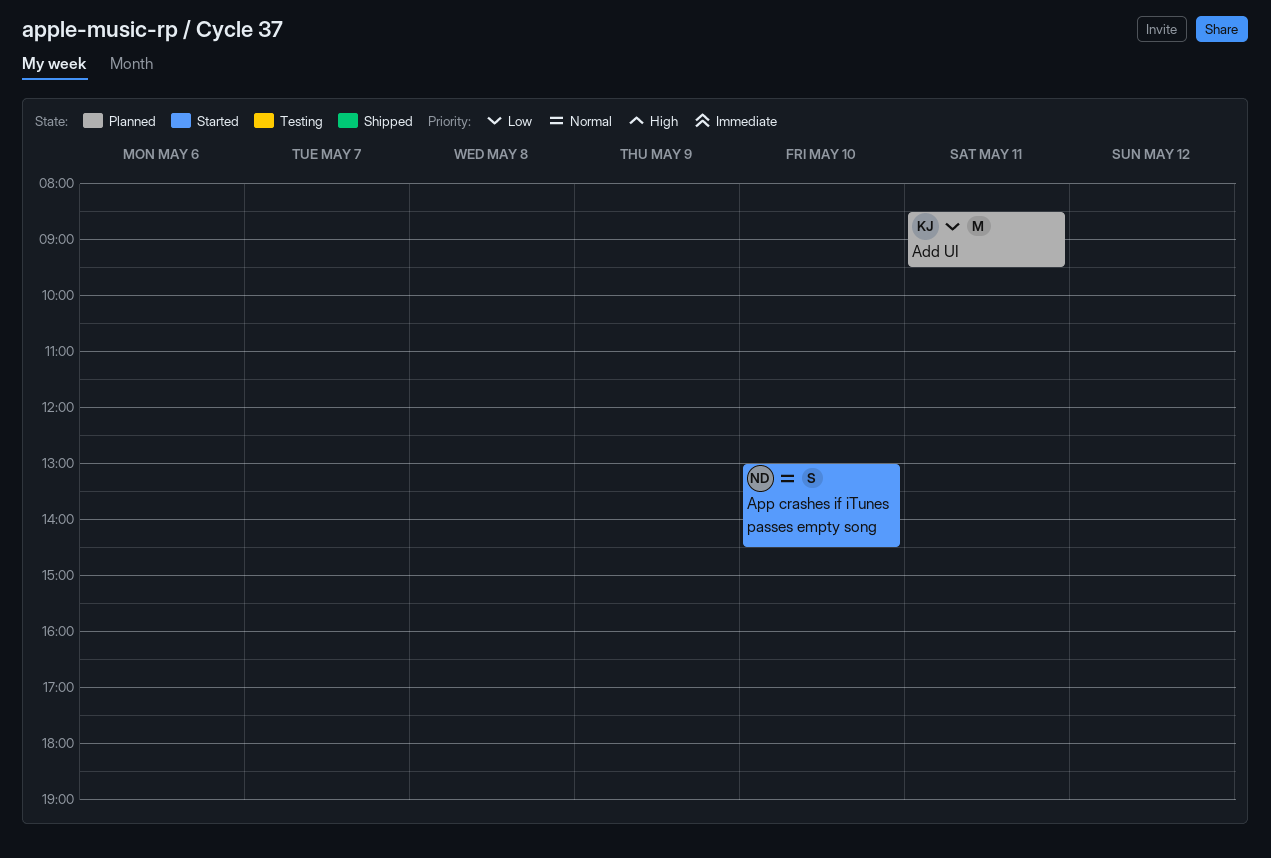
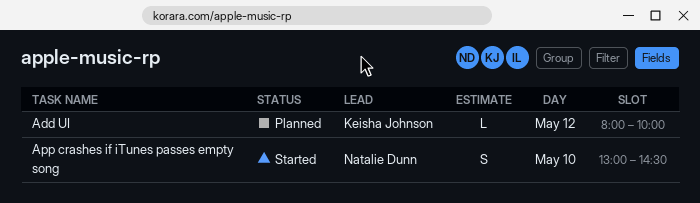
Add UI, estimate: M -> L
Add UI, day: May 11 -> May 12
Add UI, begins: 08:30 -> 08:00
Add UI, ends: 09:30 -> 10:00

